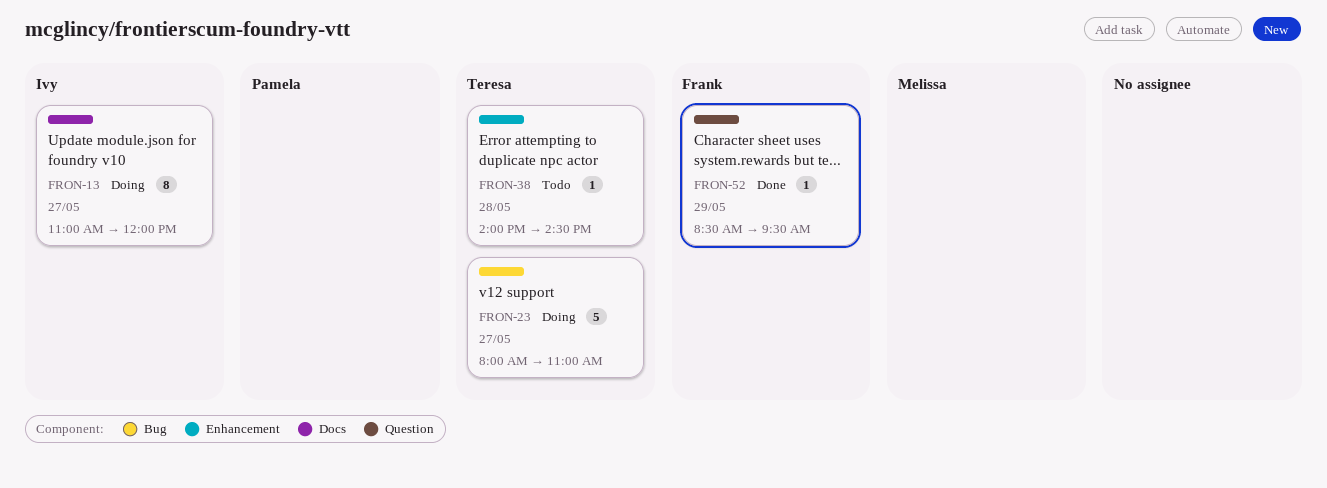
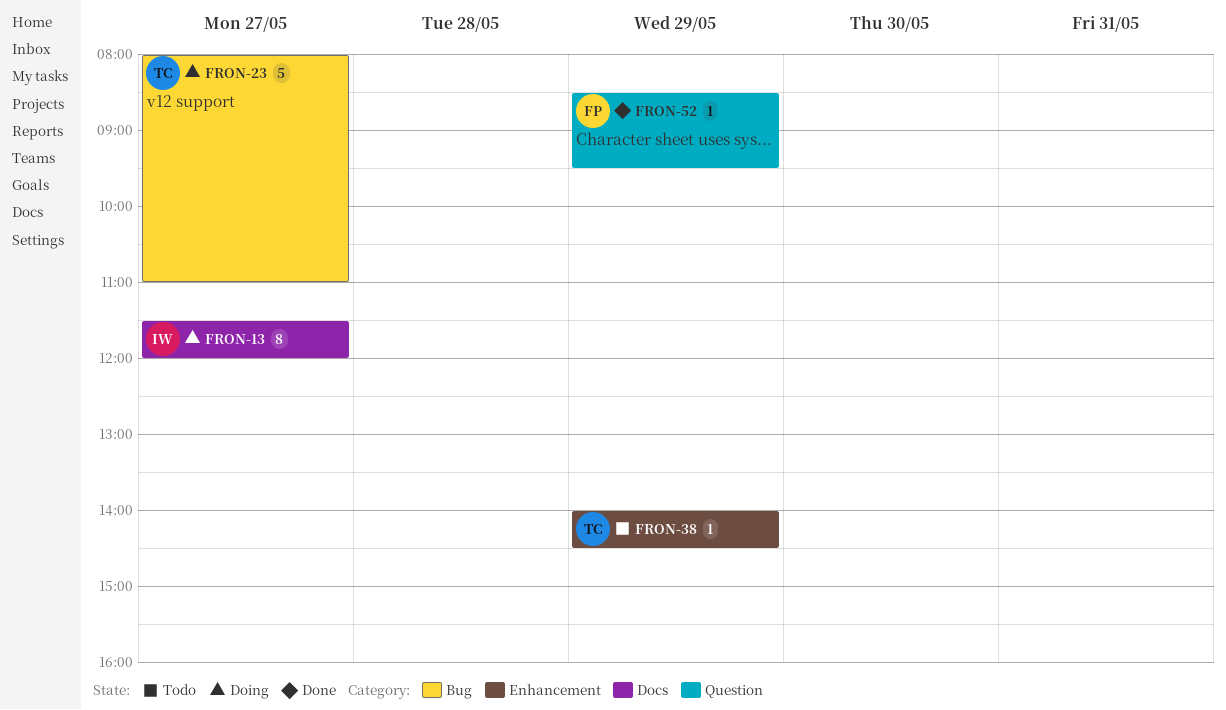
FRON-13, begins: 11:00 -> 11:30
FRON-38, day: May 28 -> May 29

